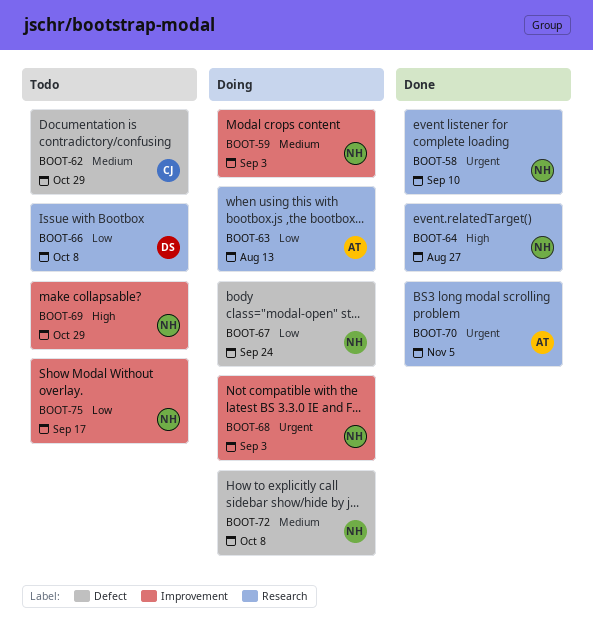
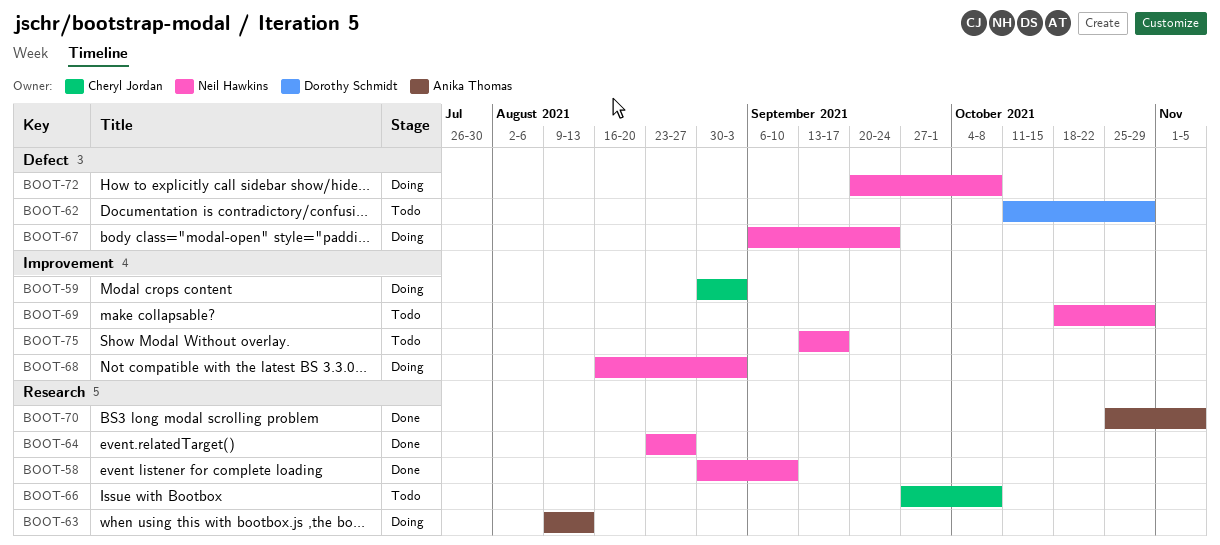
BOOT-59, owner: Neil Hawkins -> Cheryl Jordan
BOOT-62, owner: Cheryl Jordan -> Dorothy Schmidt
BOOT-66, owner: Dorothy Schmidt -> Cheryl Jordan

